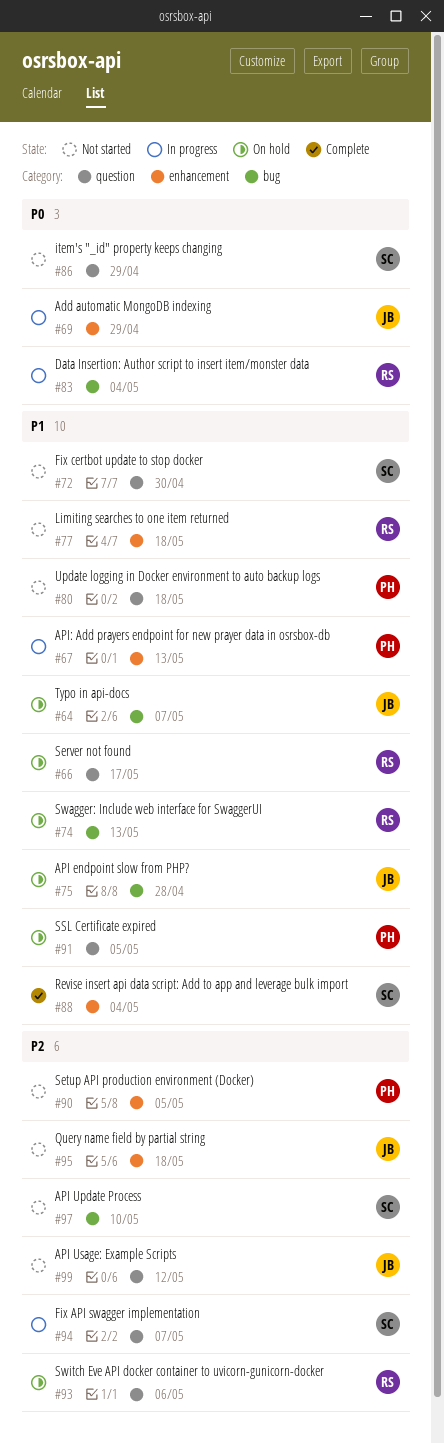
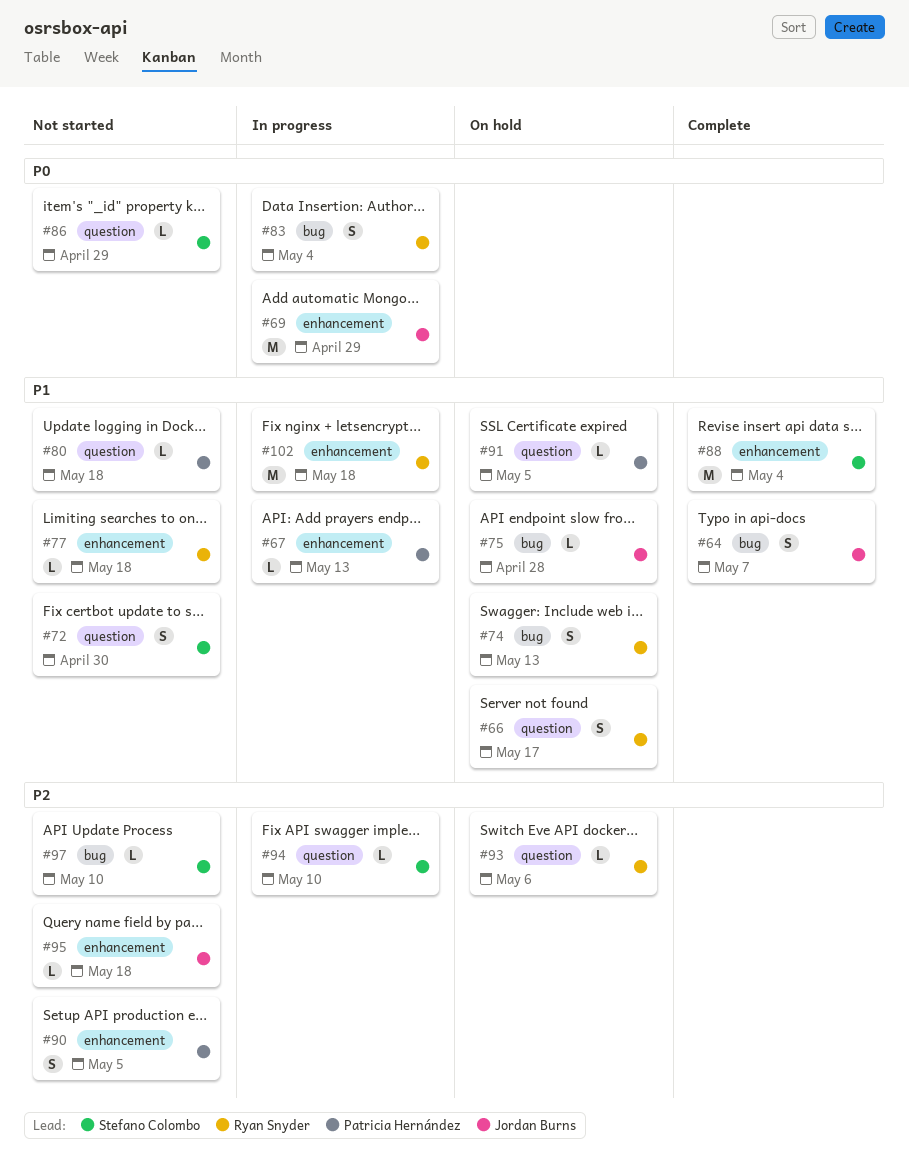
#64, status: On hold -> Complete
#94, due: May 7 -> May 10
#99: present -> none
#102: none -> present

